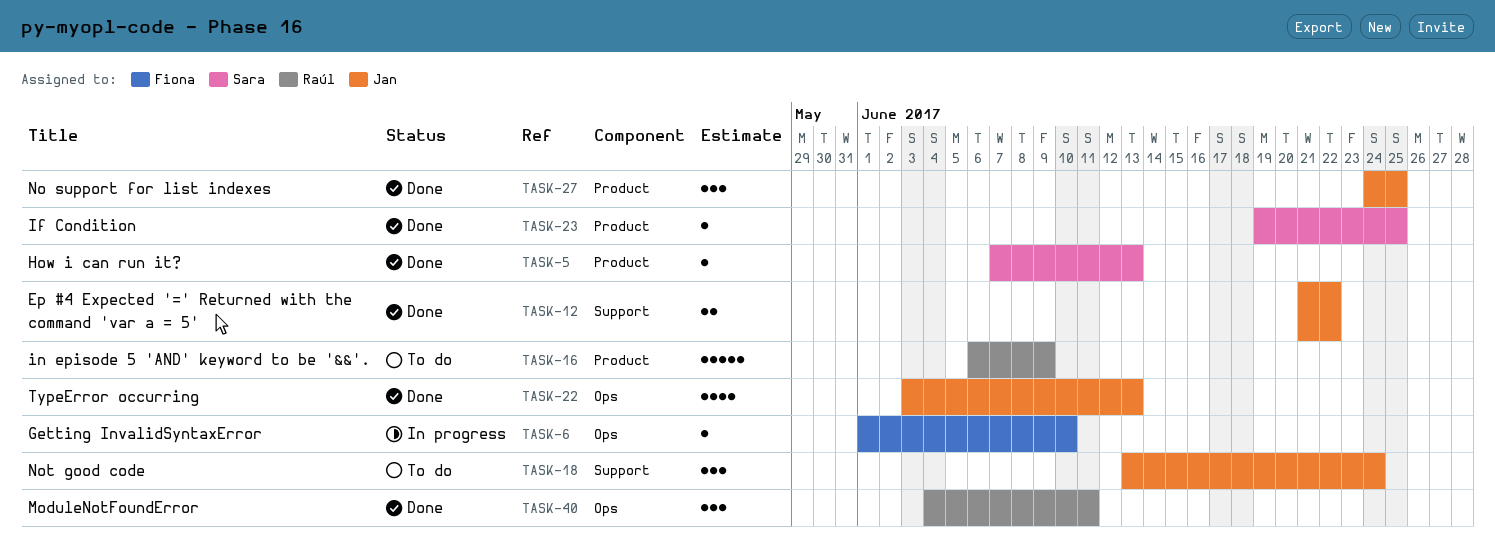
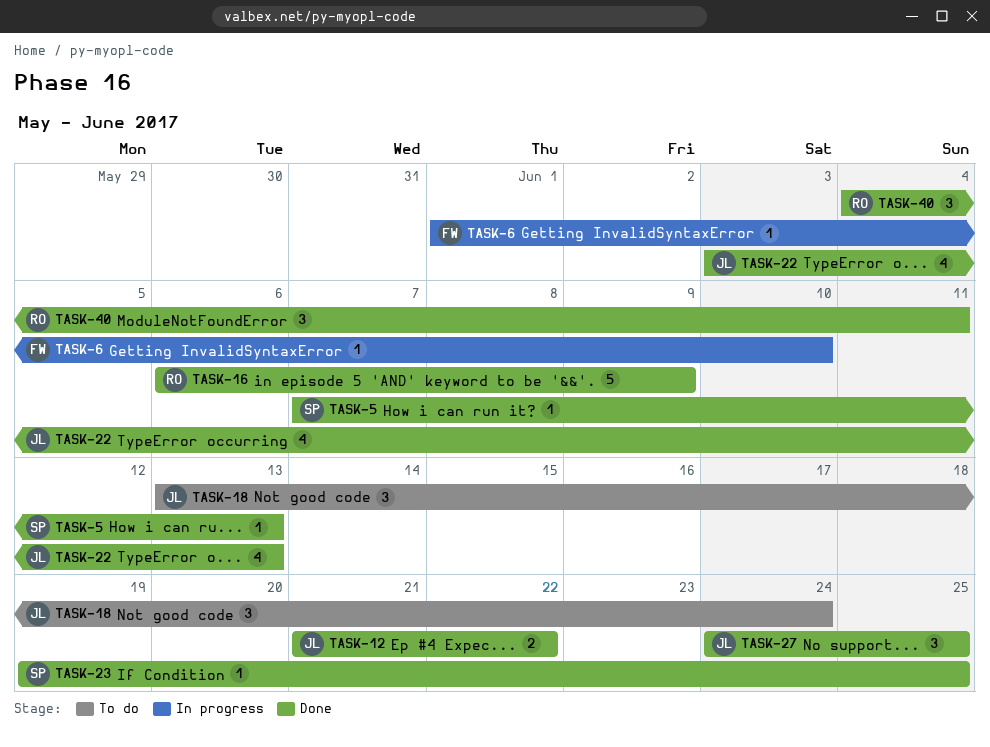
TASK-16, status: To do -> Done

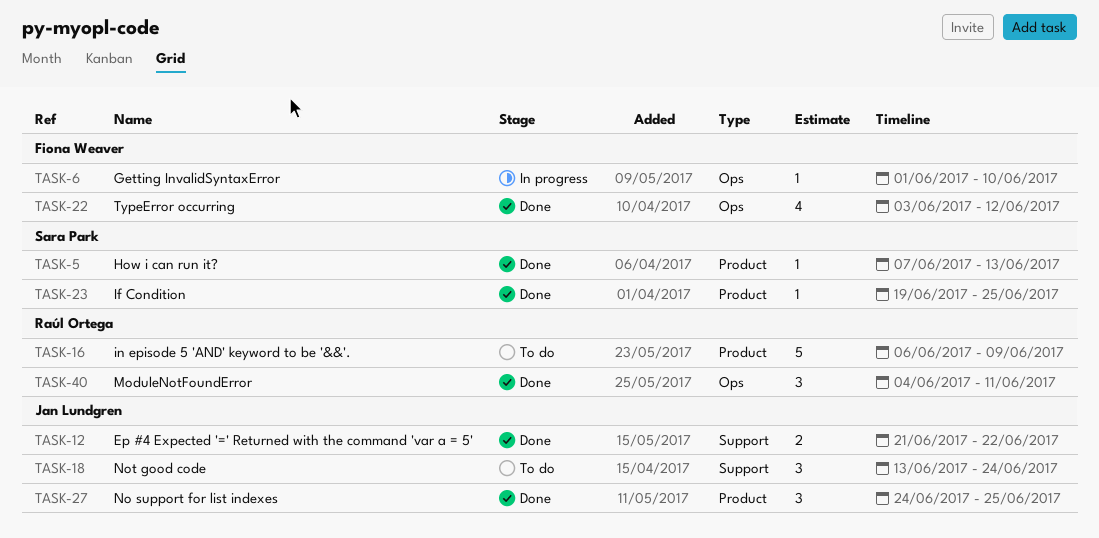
TASK-16, status: Done -> To do
TASK-22, owner: Jan Lundgren -> Fiona Weaver
TASK-22, due: Jun 13 -> Jun 12

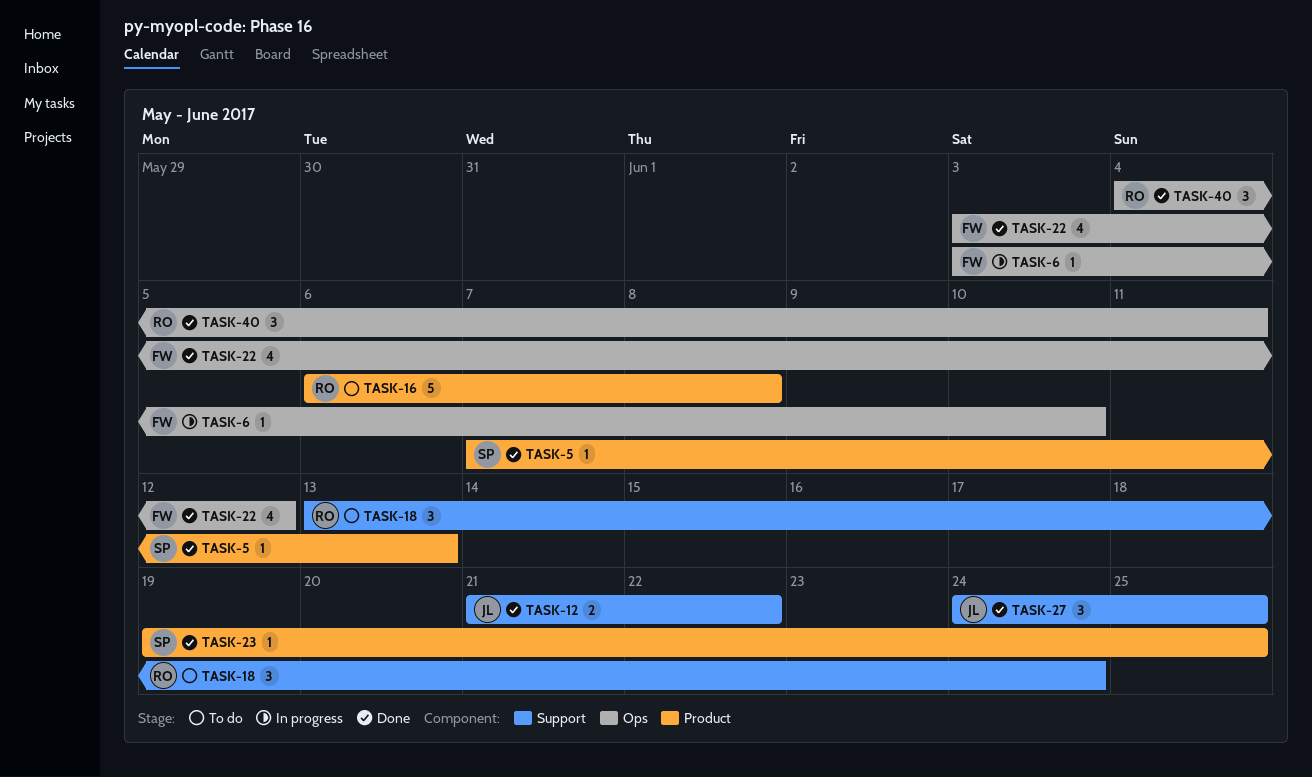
TASK-6, start: Jun 1 -> Jun 3
TASK-16, due: Jun 9 -> Jun 8
TASK-18, owner: Jan Lundgren -> Raúl Ortega
TASK-27, label: Product -> Support

